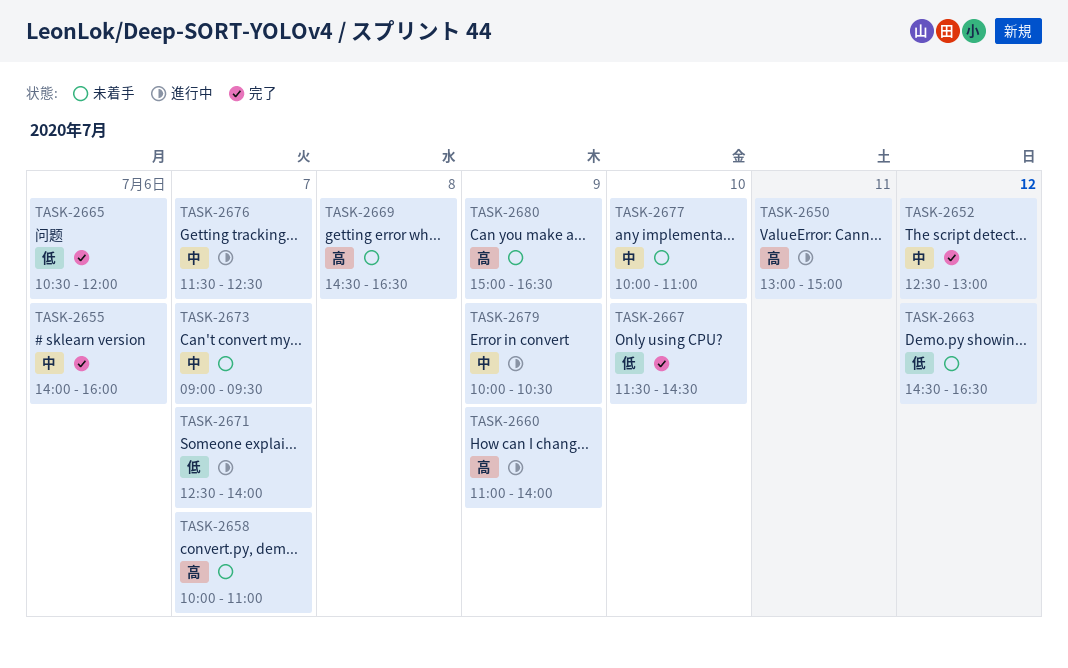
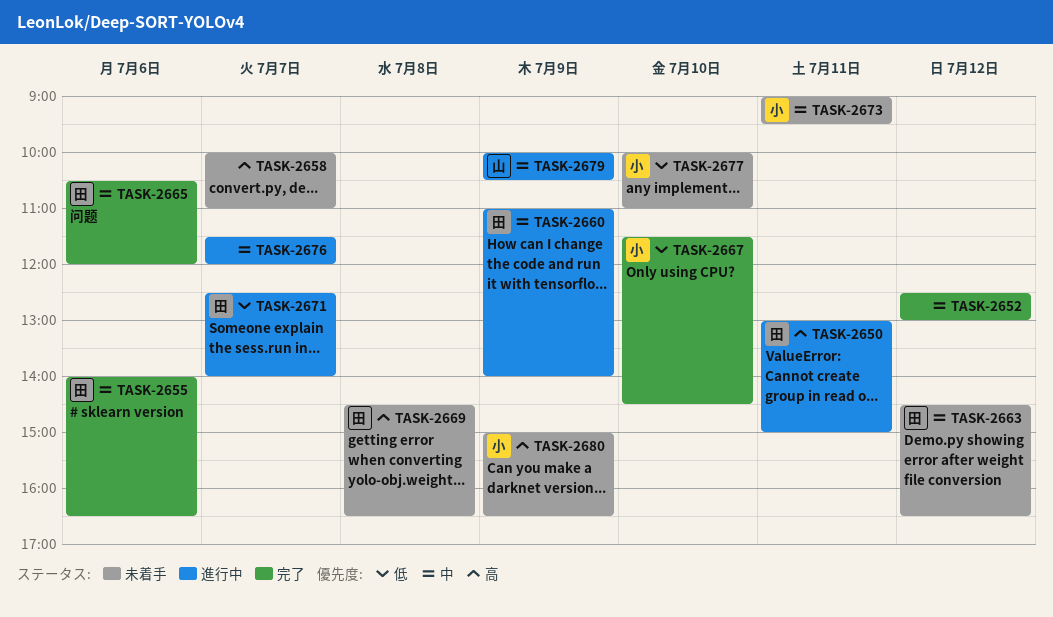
TASK-2655, ends: 16:00 -> 16:30
TASK-2660, priority: 高 -> 中
TASK-2663, priority: 低 -> 中
TASK-2665, priority: 低 -> 中
TASK-2673, day: Jul 7 -> Jul 11
TASK-2676, ends: 12:30 -> 12:00
TASK-2677, priority: 中 -> 低

